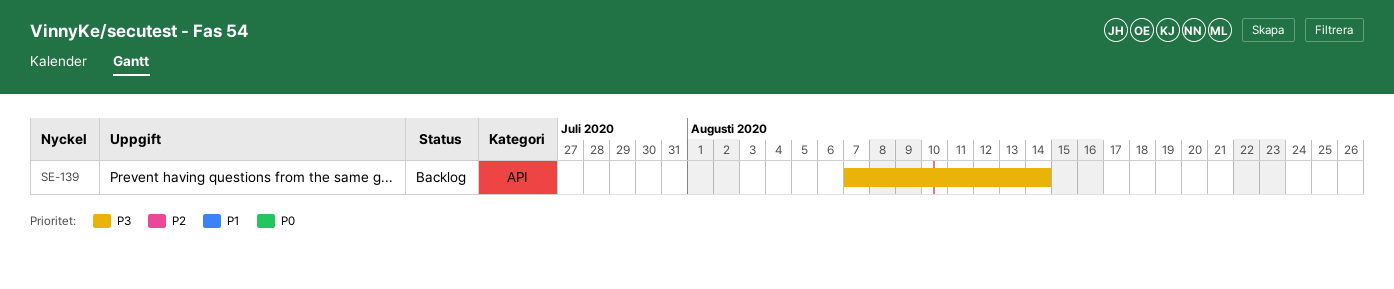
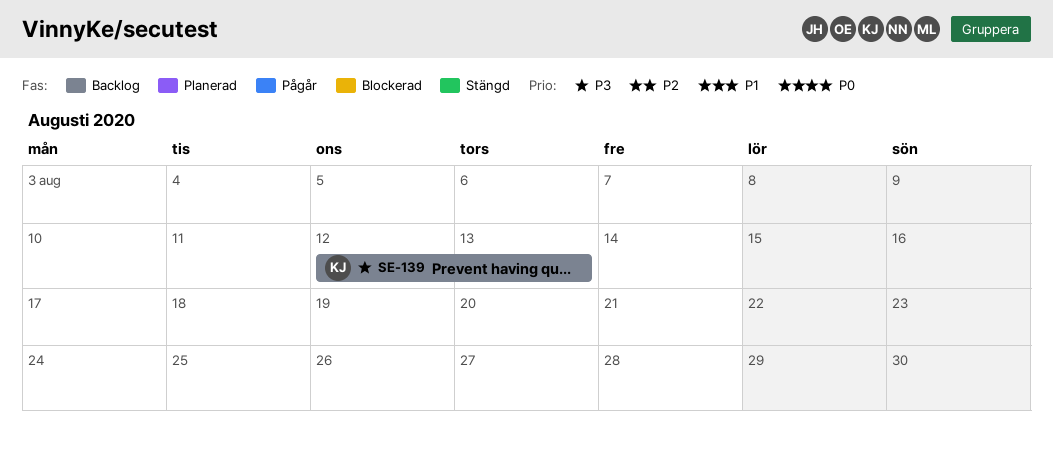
SE-139, start: Aug 7 -> Aug 12
SE-139, due: Aug 14 -> Aug 13

